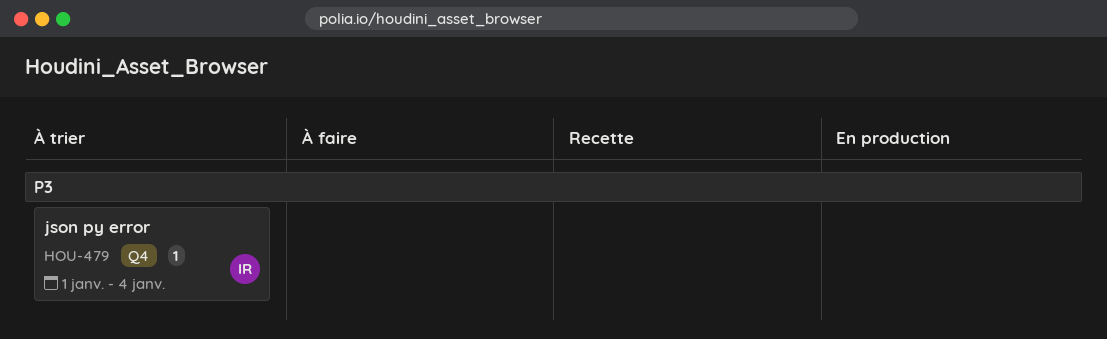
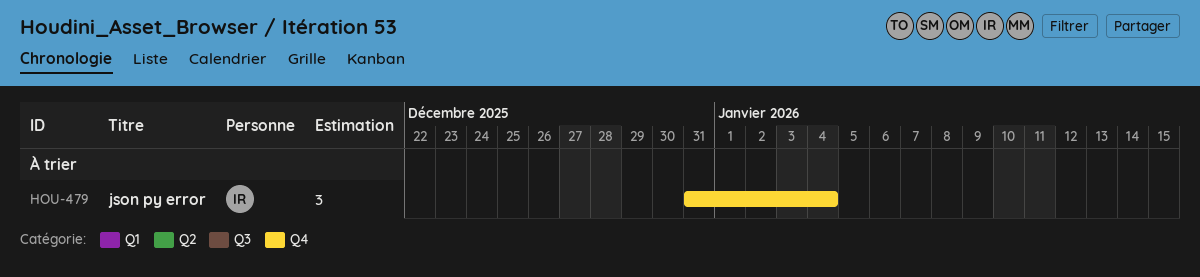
HOU-479, estimate: 1 -> 3
HOU-479, start: Jan 1 -> Dec 31

